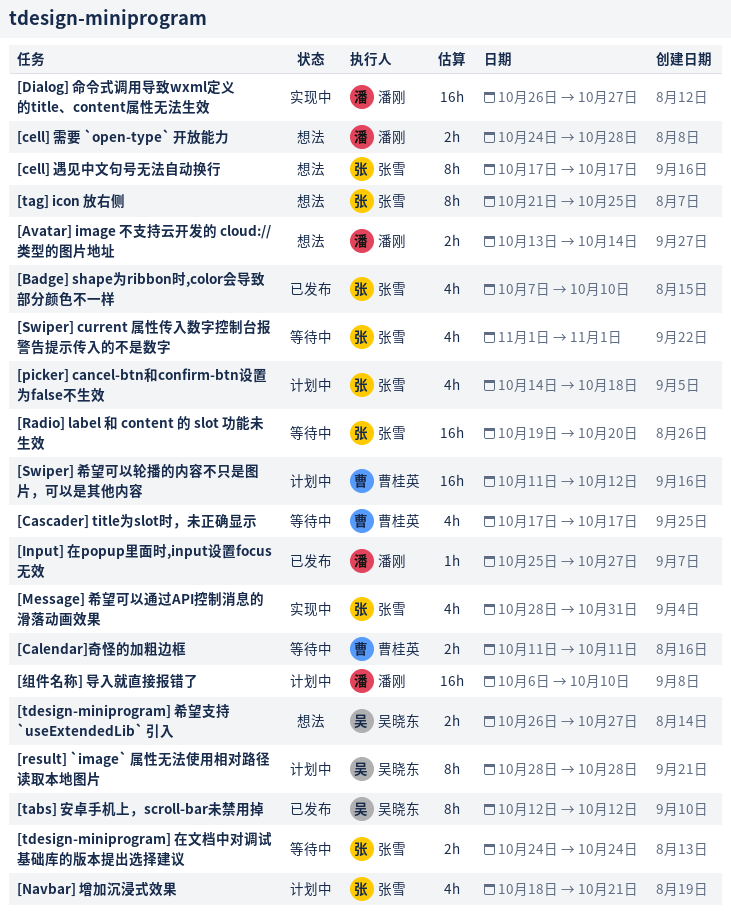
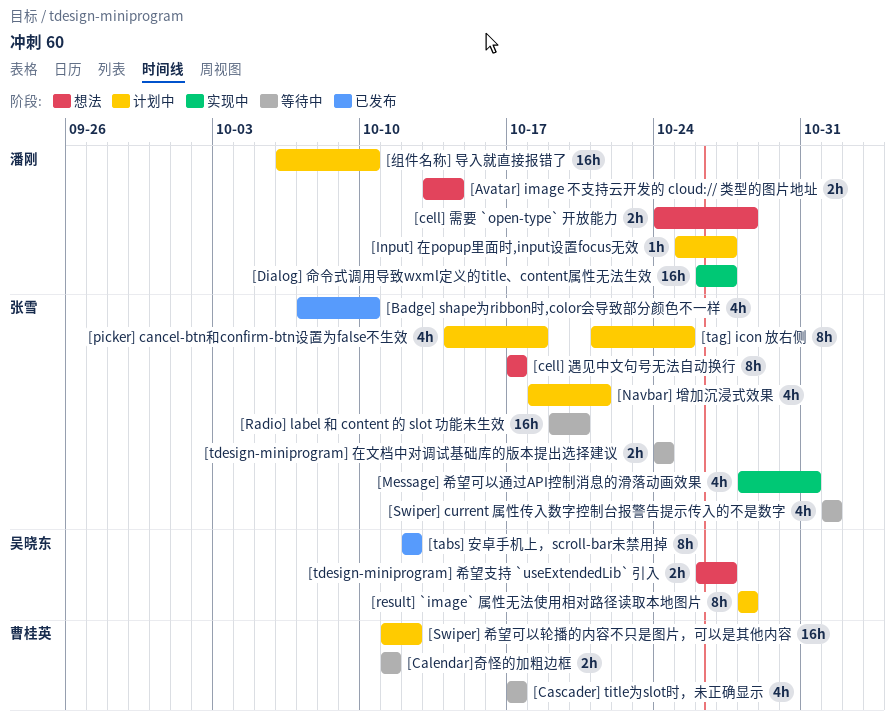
[Input] 在popup里面时,input设置focus无效, status: 已发布 -> 计划中
[tag] icon 放右侧, status: 想法 -> 计划中

